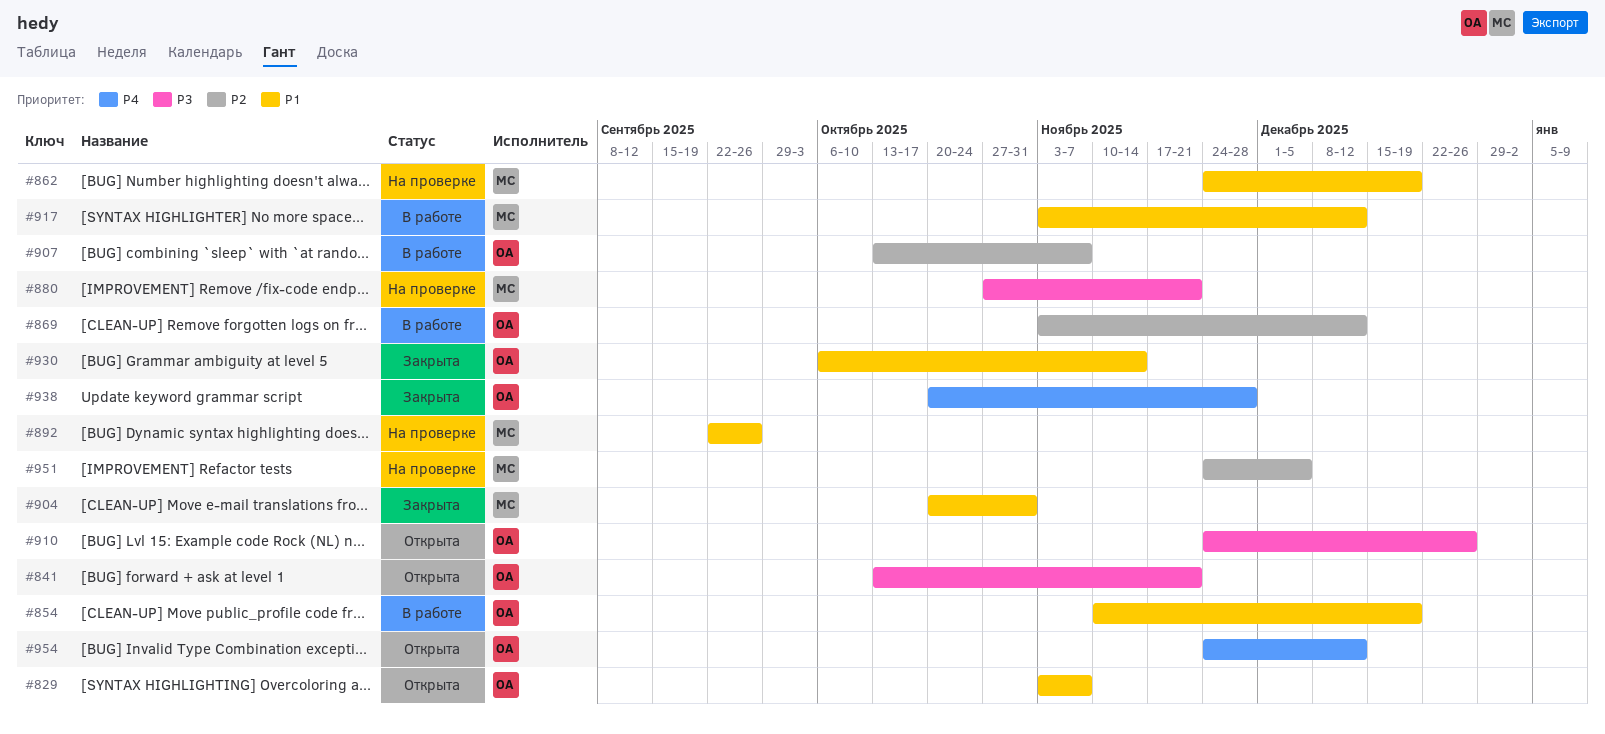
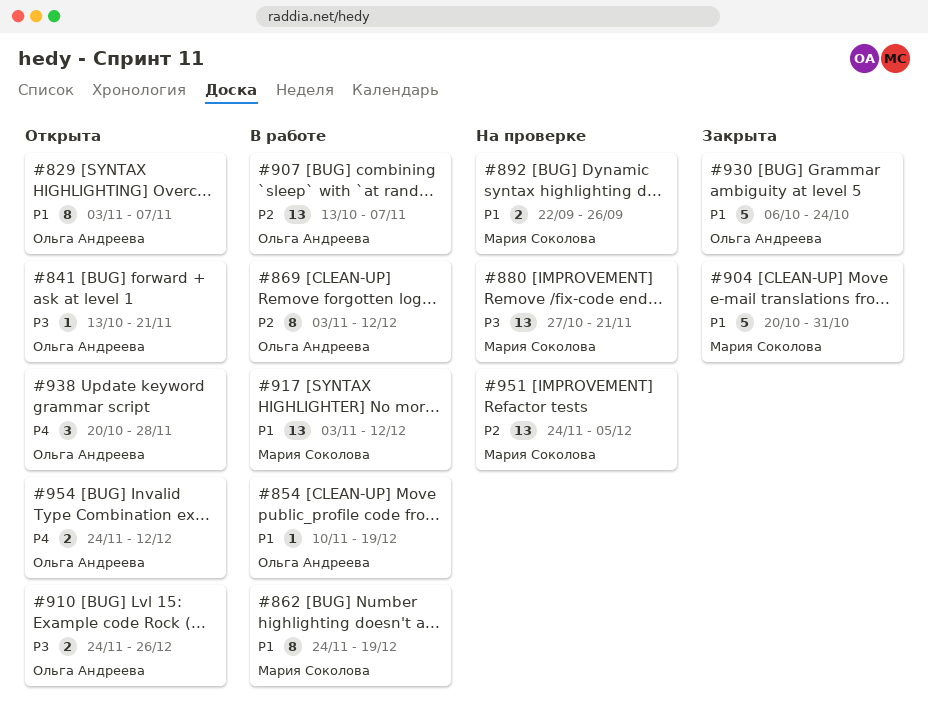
#862, status: На проверке -> В работе
#930, due: Nov 14 -> Oct 24
#938, status: Закрыта -> Открыта

